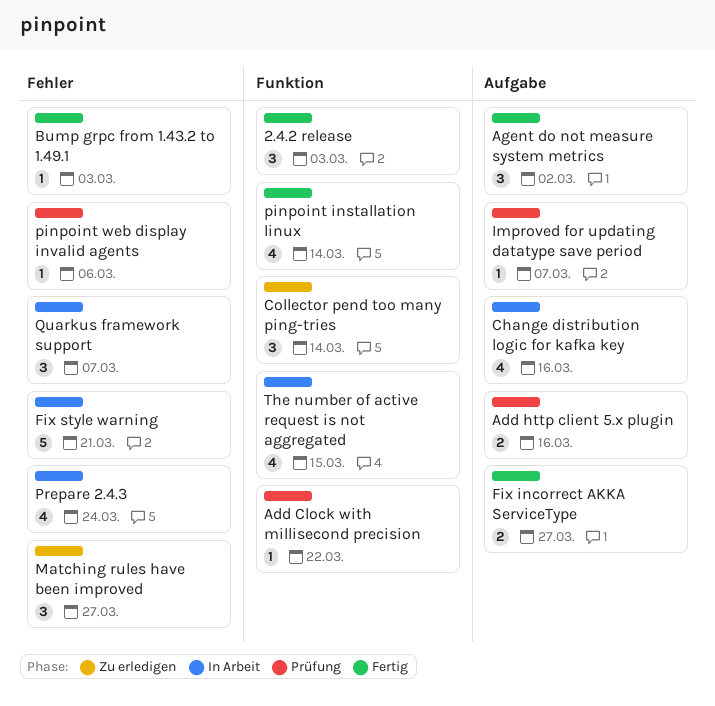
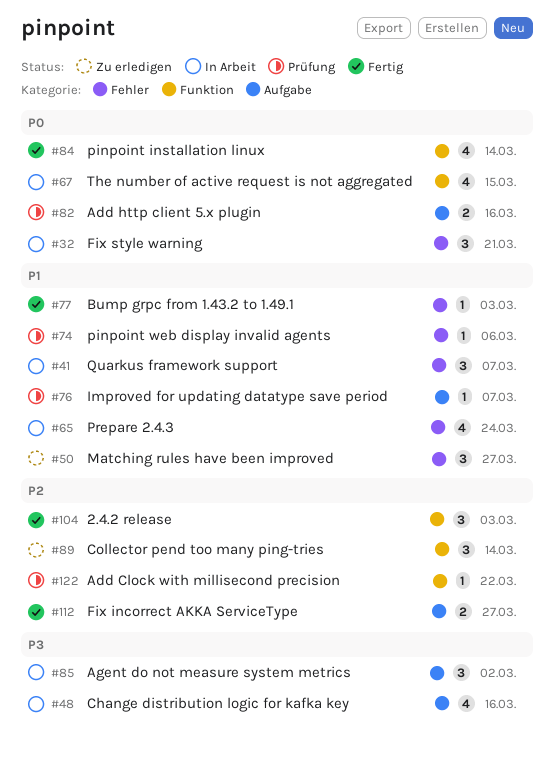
Agent do not measure system metrics, status: Fertig -> In Arbeit
Fix style warning, estimate: 5 -> 3

